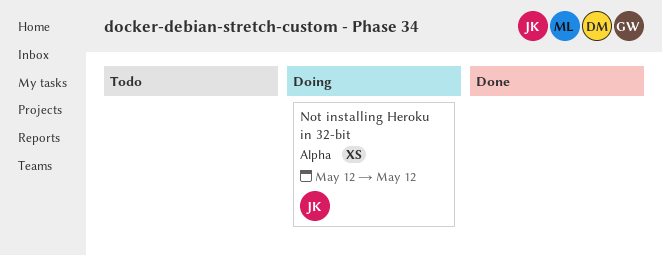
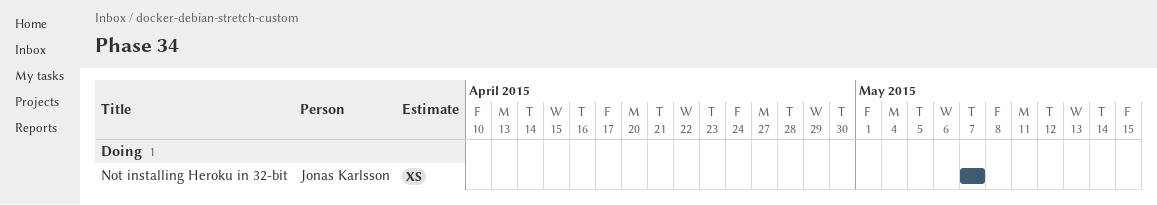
Not installing Heroku in 32-bit, start: May 12 -> May 7
Not installing Heroku in 32-bit, due: May 12 -> May 7

